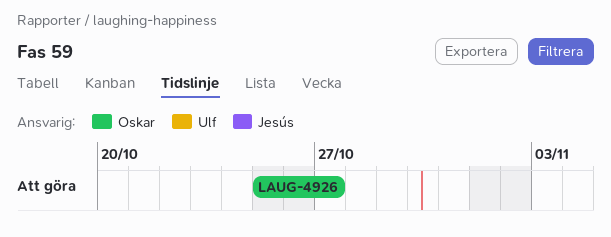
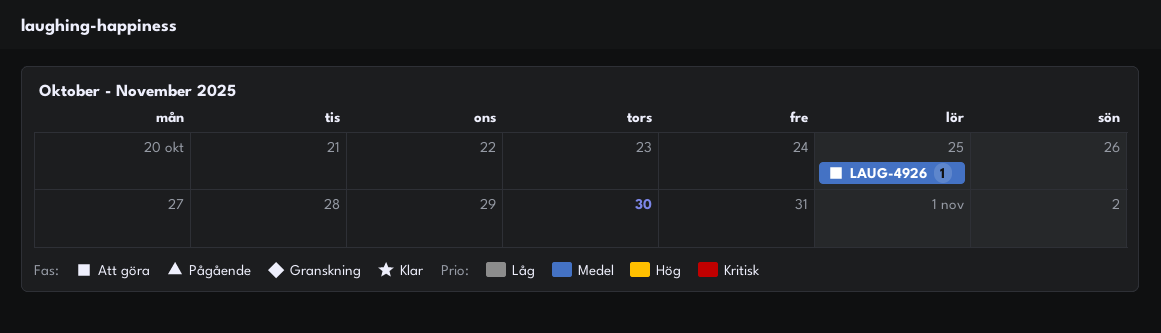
LAUG-4926, due: Oct 27 -> Oct 25

